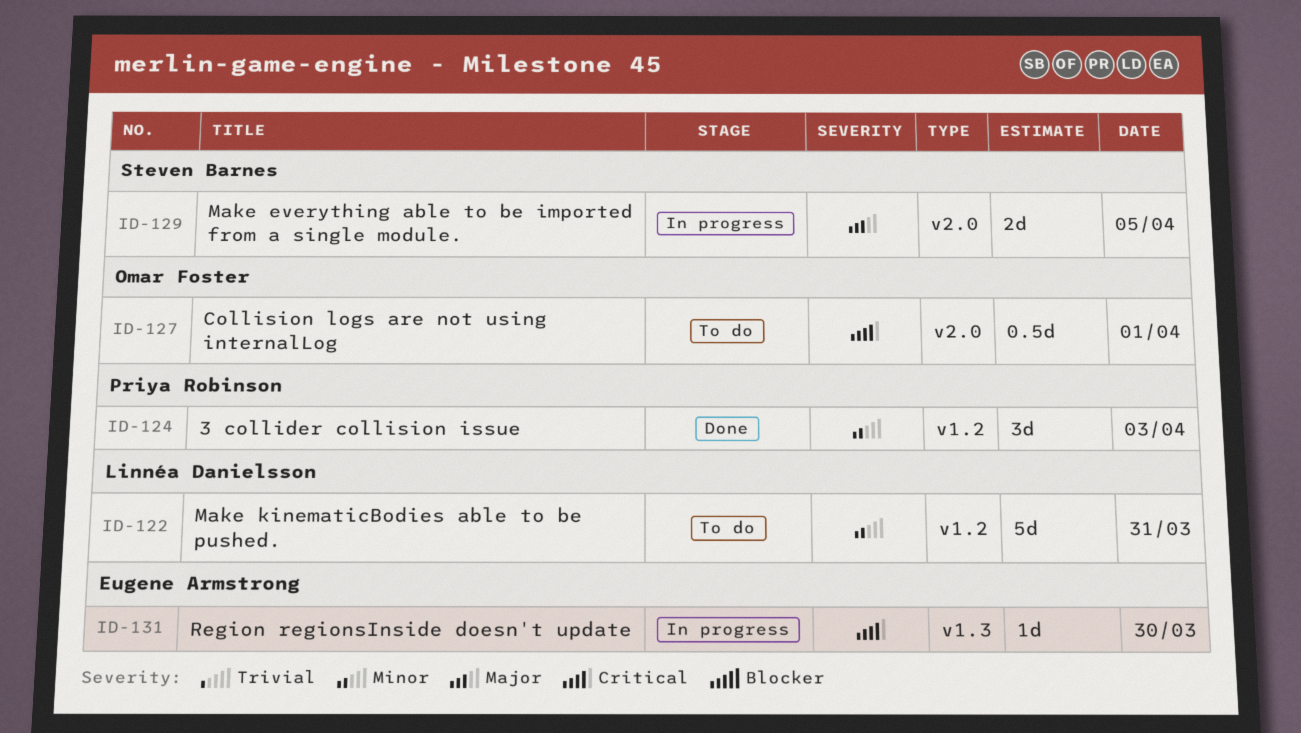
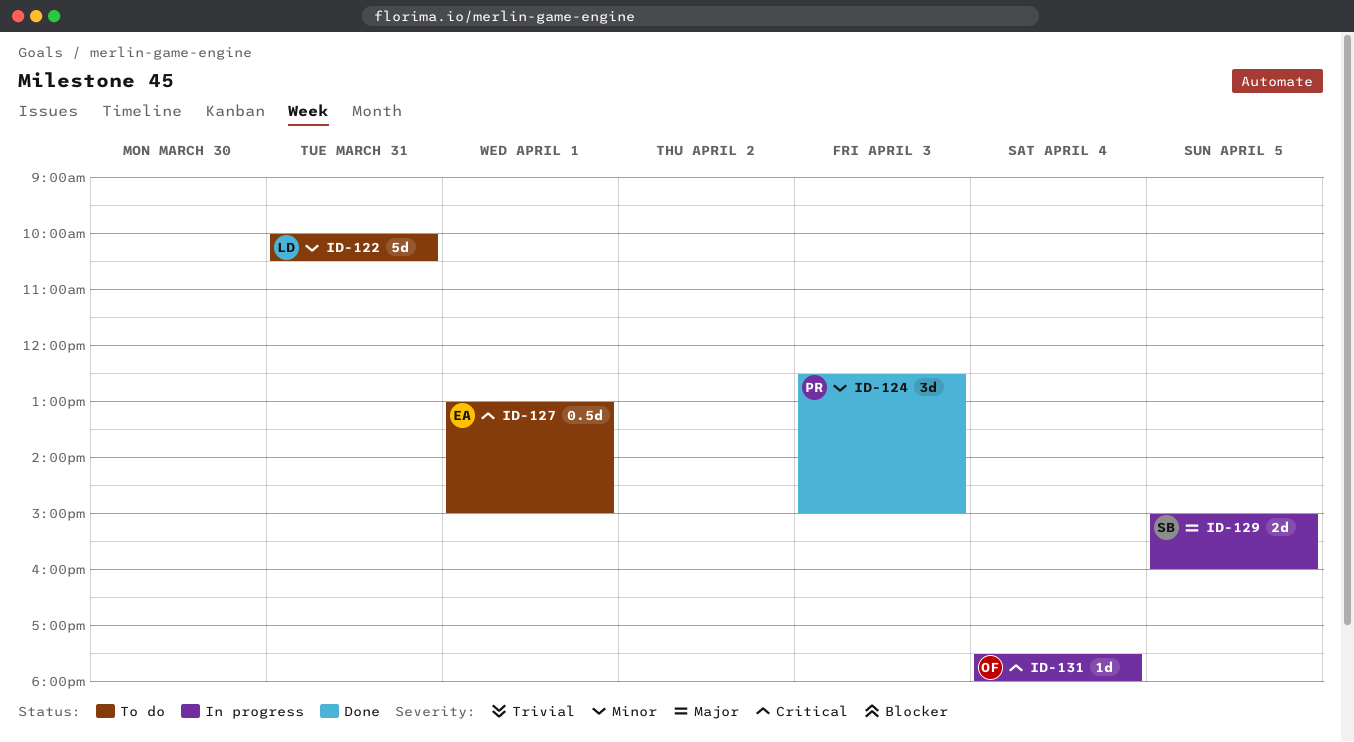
ID-127, owner: Omar Foster -> Eugene Armstrong
ID-131, owner: Eugene Armstrong -> Omar Foster
ID-131, day: Mar 30 -> Apr 4

